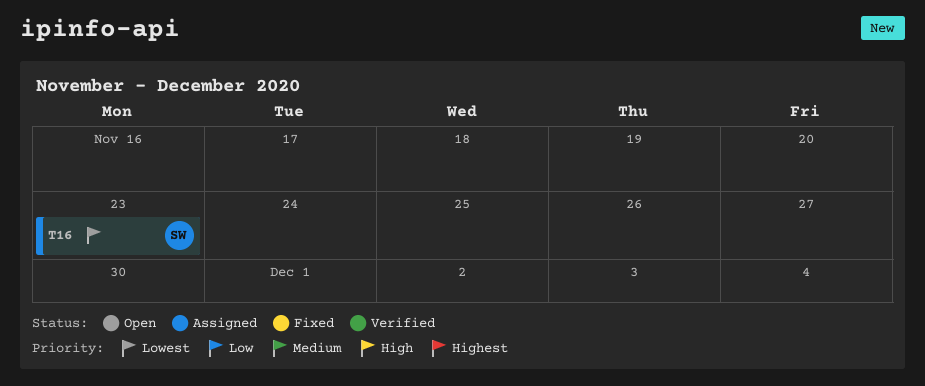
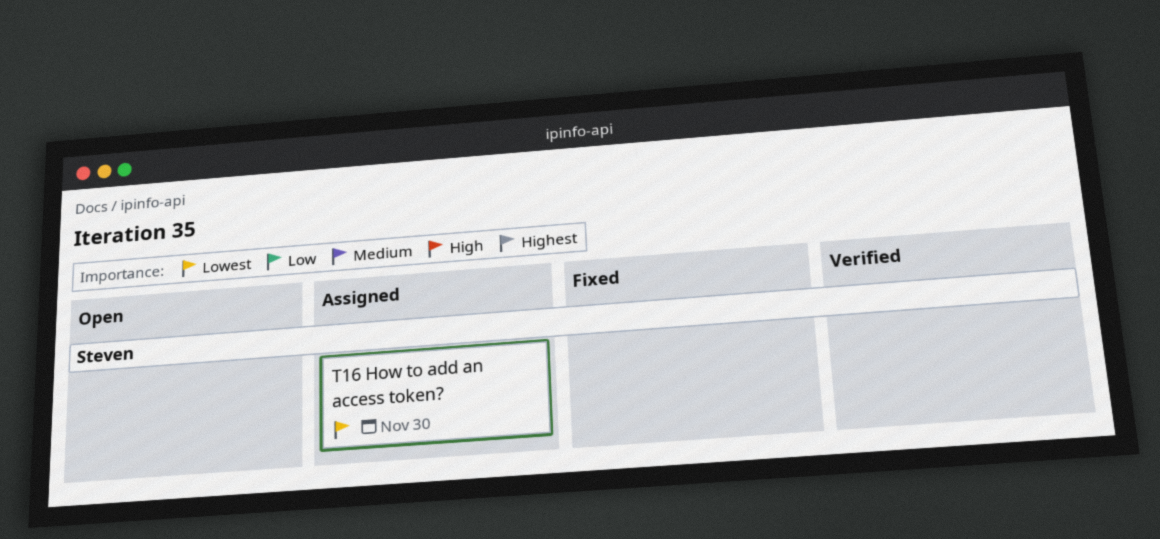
T16, due: Nov 23 -> Nov 30

